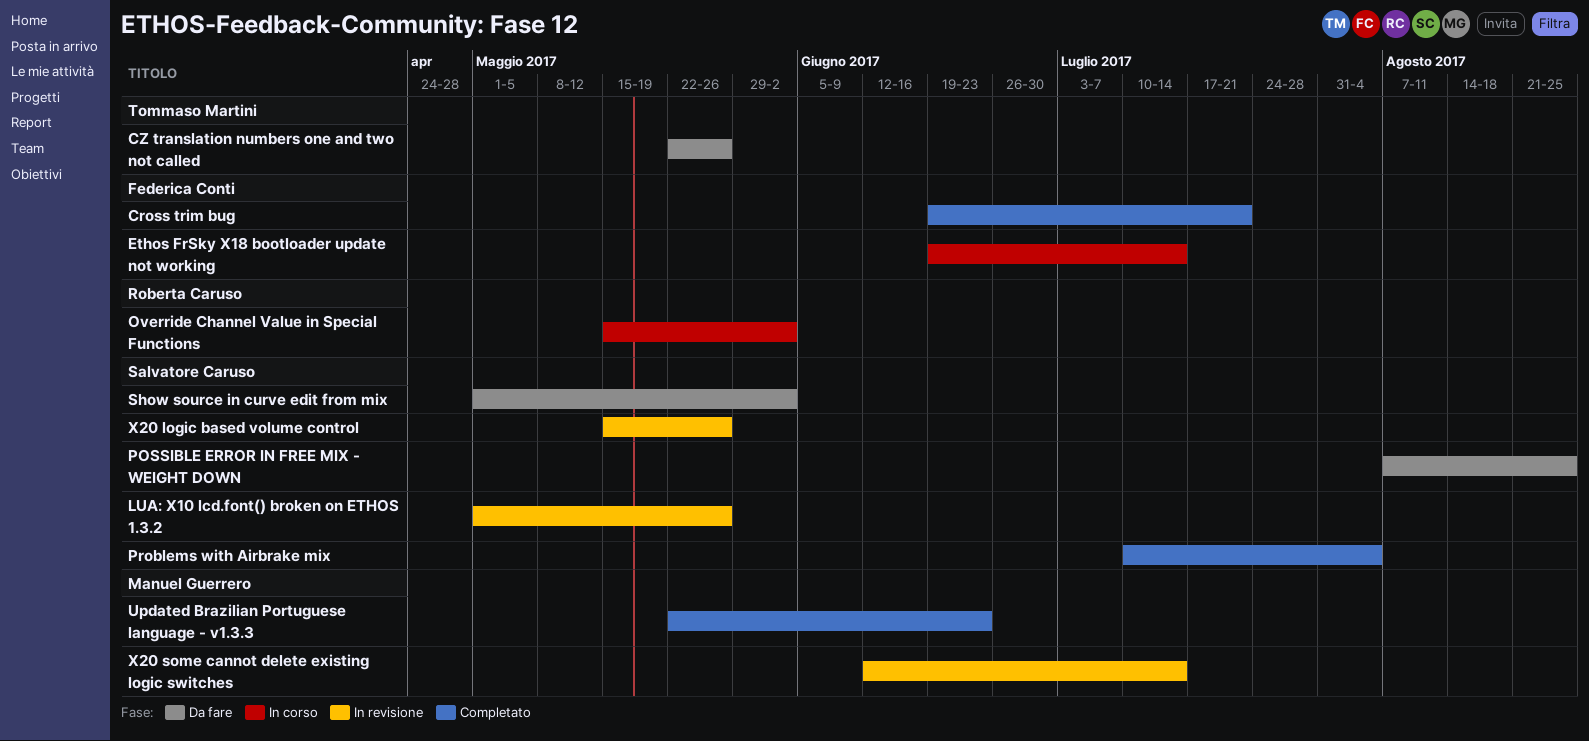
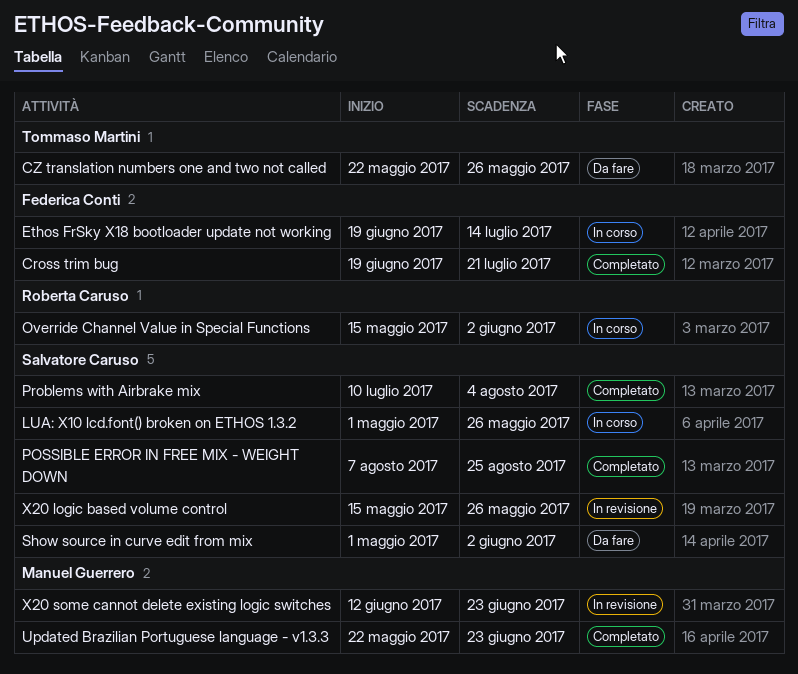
LUA: X10 lcd.font() broken on ETHOS 1.3.2, status: In revisione -> In corso
POSSIBLE ERROR IN FREE MIX - WEIGHT DOWN, status: Da fare -> Completato
X20 some cannot delete existing logic switches, due: Jul 14 -> Jun 23

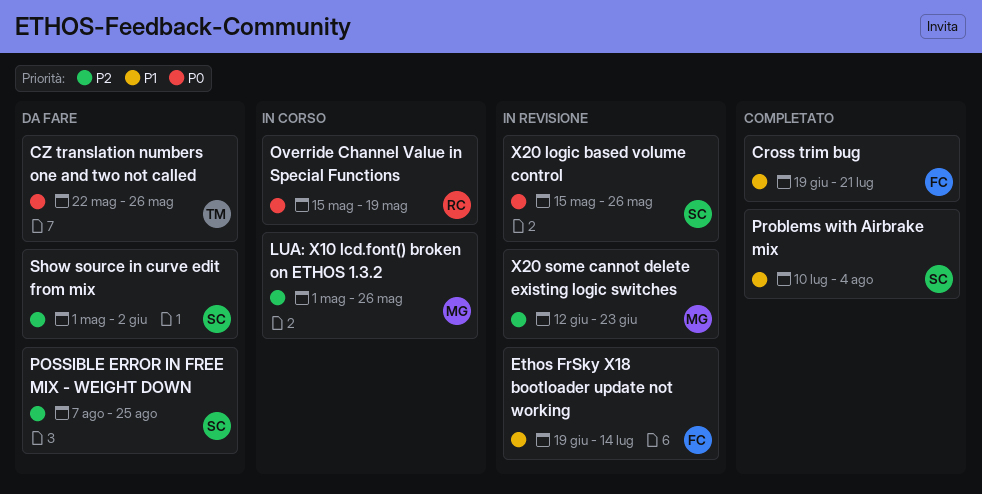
Ethos FrSky X18 bootloader update not working, status: In corso -> In revisione
LUA: X10 lcd.font() broken on ETHOS 1.3.2, owner: Salvatore Caruso -> Manuel Guerrero
Override Channel Value in Special Functions, due: Jun 2 -> May 19
POSSIBLE ERROR IN FREE MIX - WEIGHT DOWN, status: Completato -> Da fare
Updated Brazilian Portuguese language - v1.3.3: present -> none

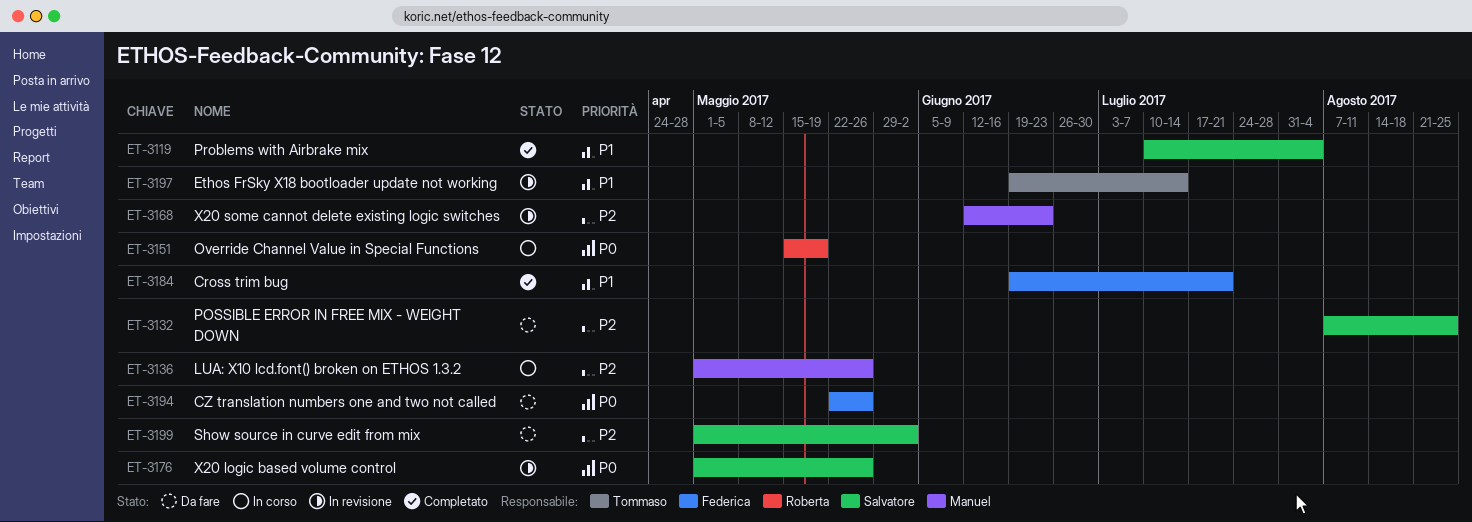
CZ translation numbers one and two not called, owner: Tommaso -> Federica
Ethos FrSky X18 bootloader update not working, owner: Federica -> Tommaso
X20 logic based volume control, start: May 15 -> May 1

